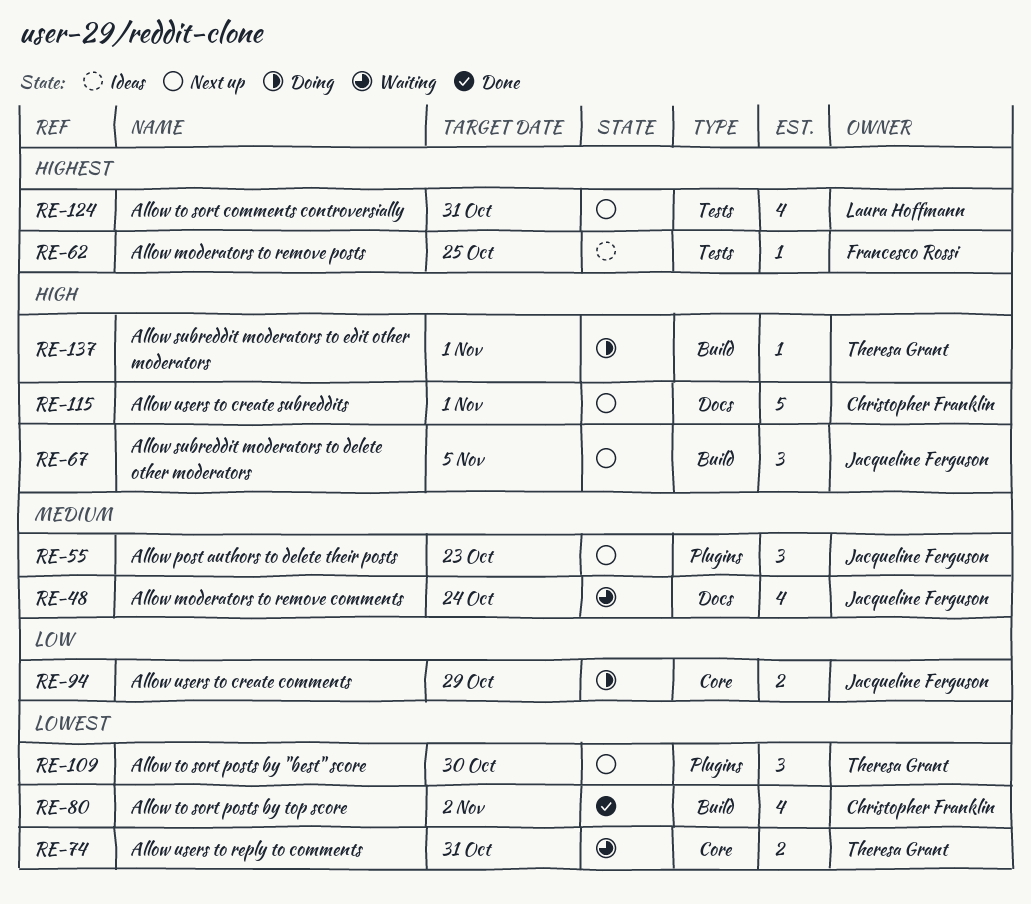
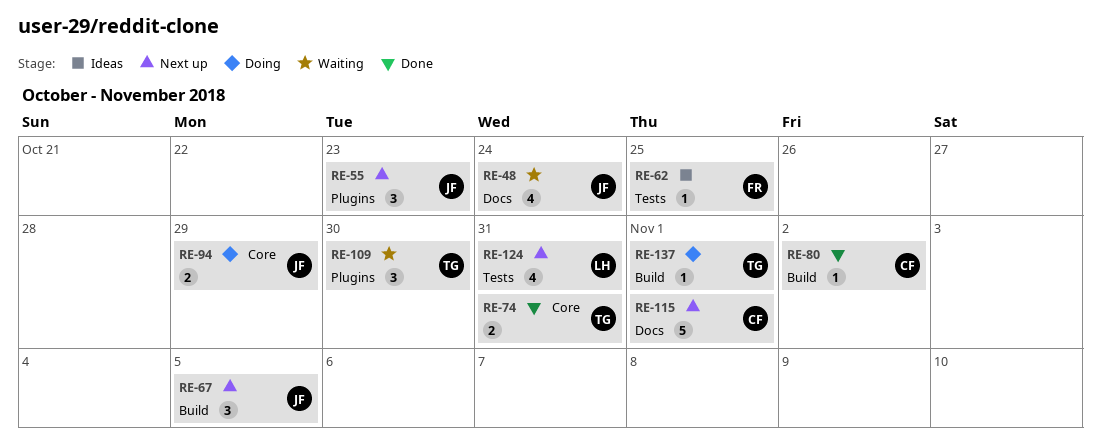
RE-74, status: Waiting -> Done
RE-80, estimate: 4 -> 1
RE-109, status: Next up -> Waiting

